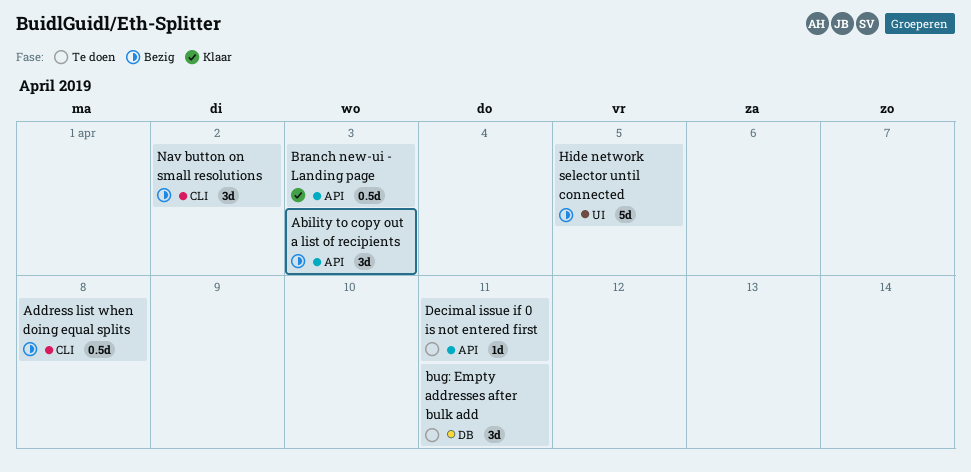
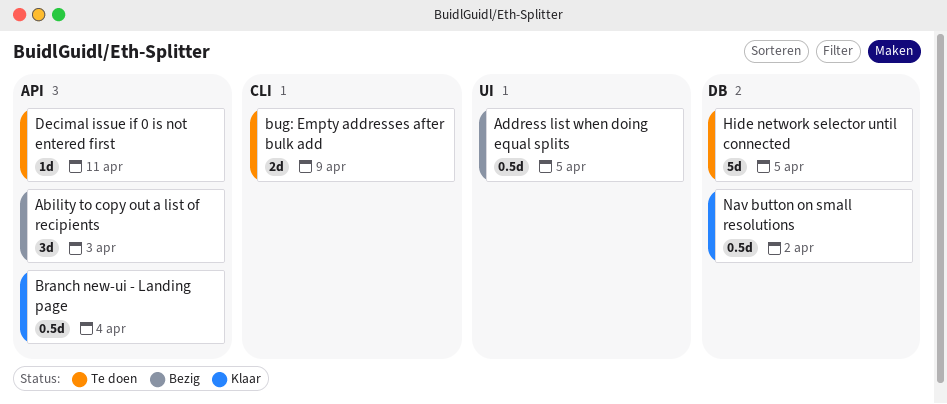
Address list when doing equal splits, label: CLI -> UI
Address list when doing equal splits, due: Apr 8 -> Apr 5
Branch new-ui - Landing page, due: Apr 3 -> Apr 4
bug: Empty addresses after bulk add, label: DB -> CLI
bug: Empty addresses after bulk add, estimate: 3d -> 2d
bug: Empty addresses after bulk add, due: Apr 11 -> Apr 9
Hide network selector until connected, status: Bezig -> Te doen
Hide network selector until connected, label: UI -> DB
Nav button on small resolutions, status: Bezig -> Klaar
Nav button on small resolutions, label: CLI -> DB
Nav button on small resolutions, estimate: 3d -> 0.5d

